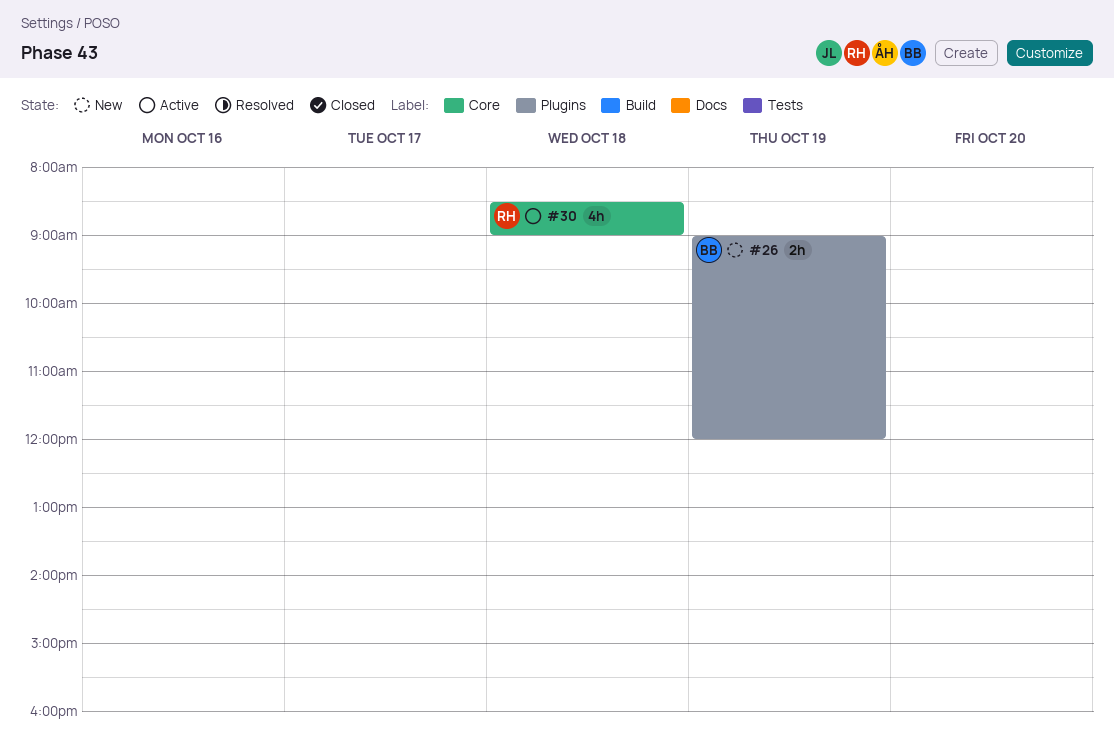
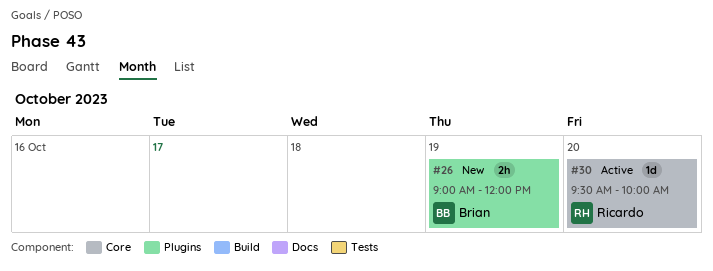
#30, estimate: 4h -> 1d
#30, day: Oct 18 -> Oct 20
#30, begins: 08:30 -> 09:30
#30, ends: 09:00 -> 10:00

